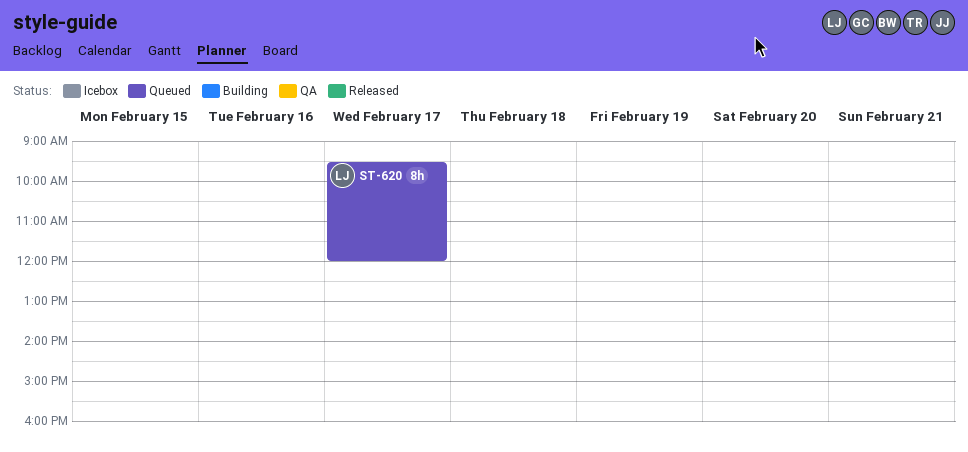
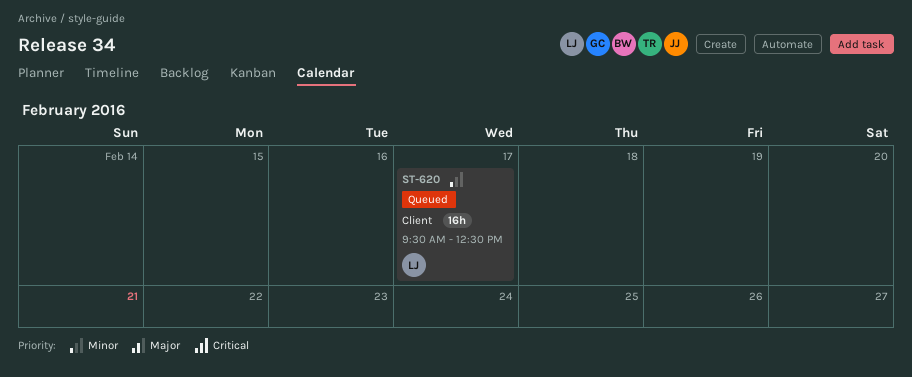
ST-620, estimate: 8h -> 16h
ST-620, ends: 12:00 -> 12:30

